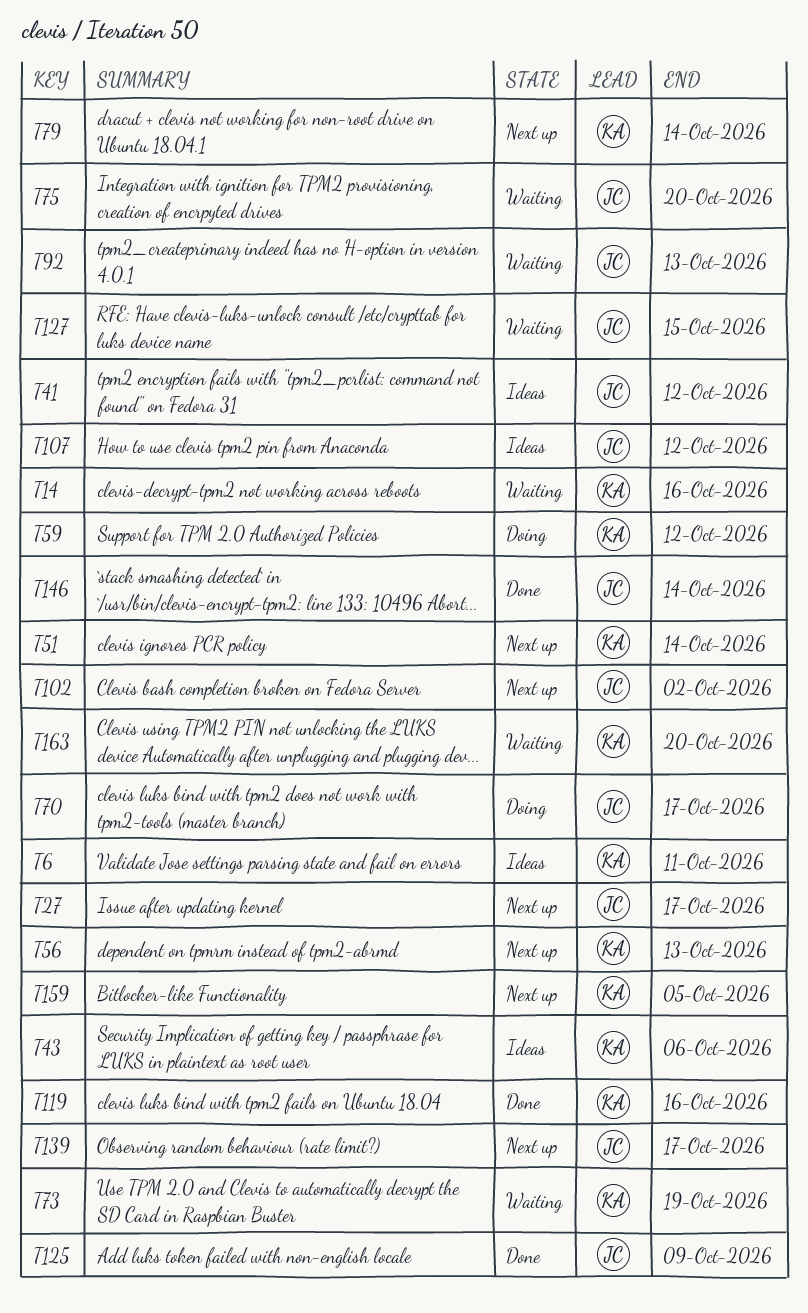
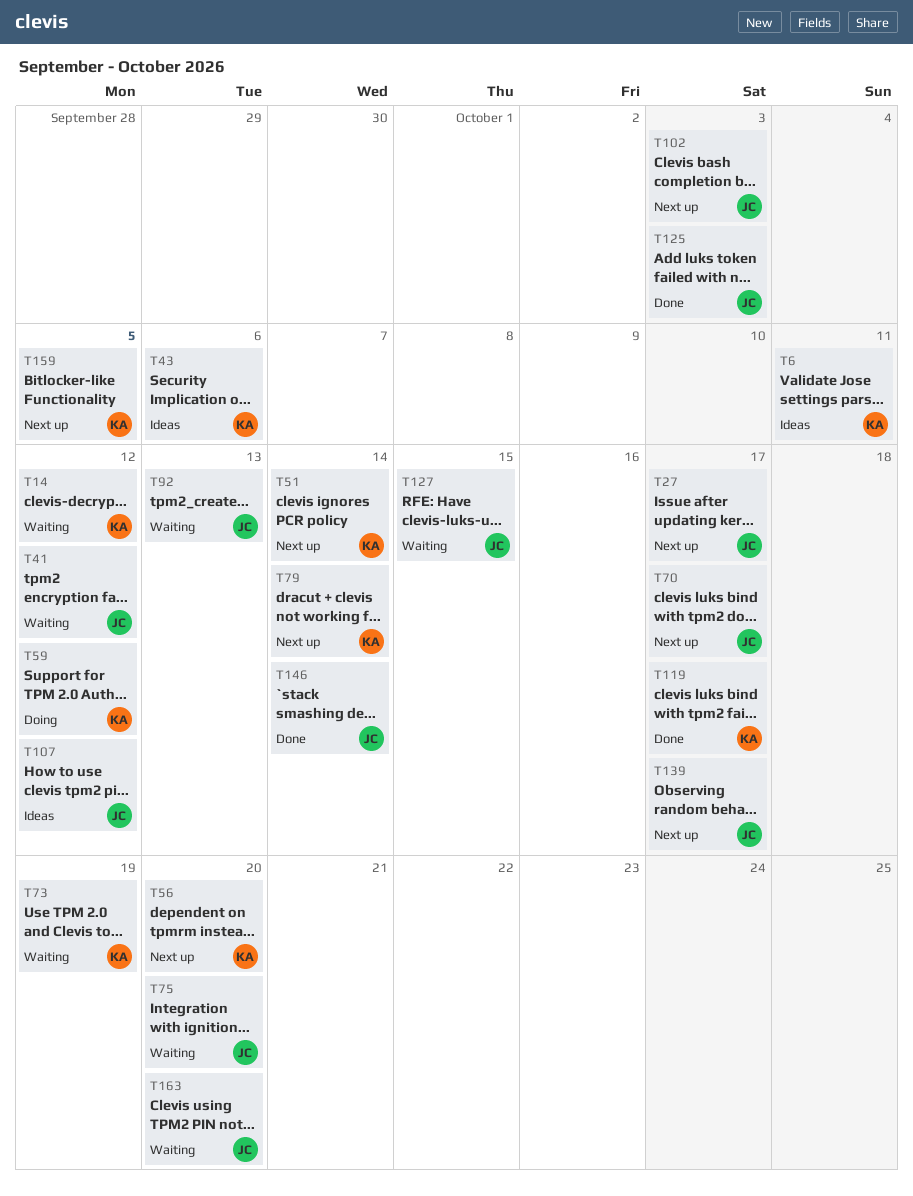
T14, due: Oct 16 -> Oct 12
T41, status: Ideas -> Waiting
T56, due: Oct 13 -> Oct 20
T70, status: Doing -> Next up
T102, due: Oct 2 -> Oct 3
T119, due: Oct 16 -> Oct 17
T125, due: Oct 9 -> Oct 3
T163, owner: KA -> JC

